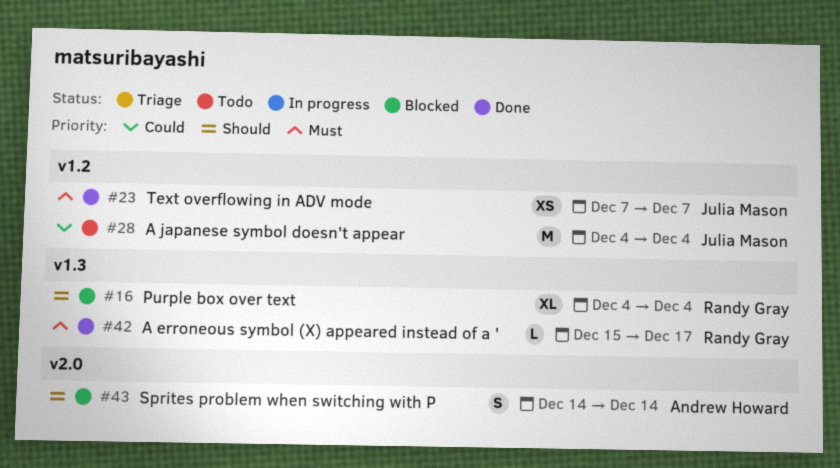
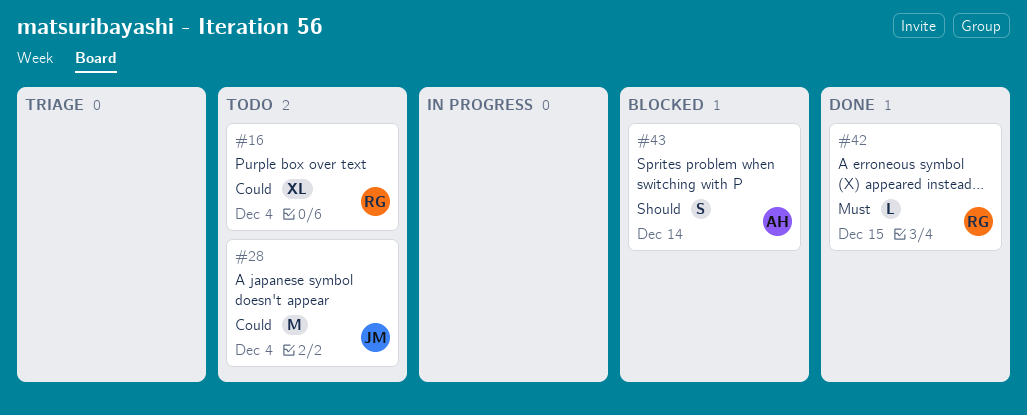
#16, status: Blocked -> Todo
#16, priority: Should -> Could
#23: present -> none
#42, due: Dec 17 -> Dec 15

